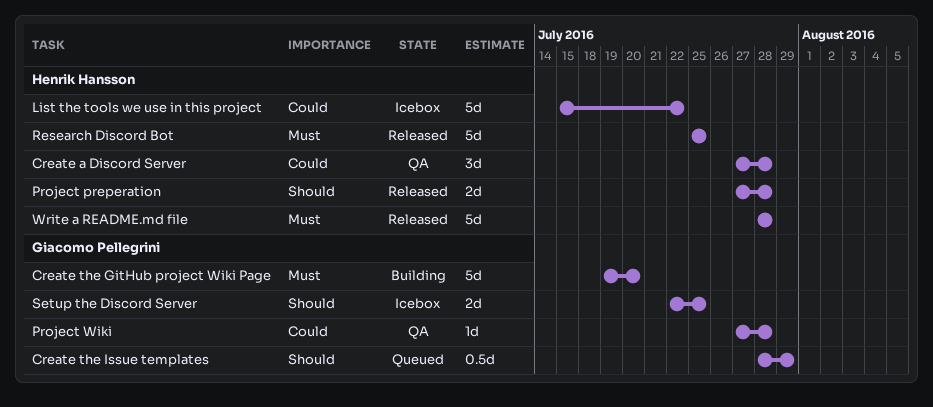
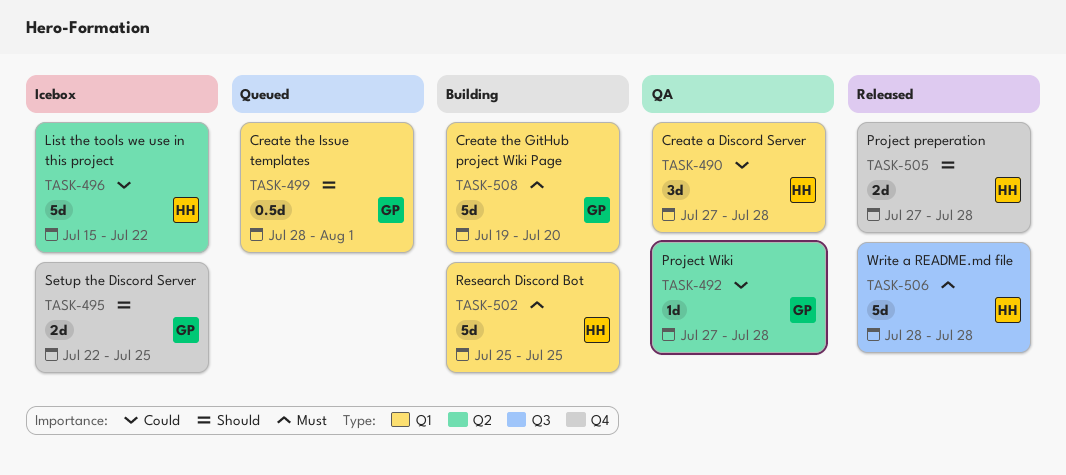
Create the Issue templates, due: Jul 29 -> Aug 1
Research Discord Bot, status: Released -> Building

